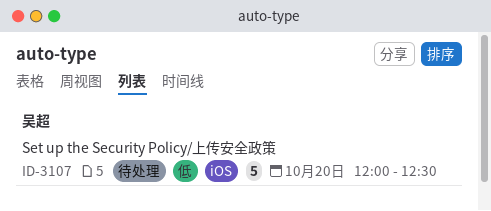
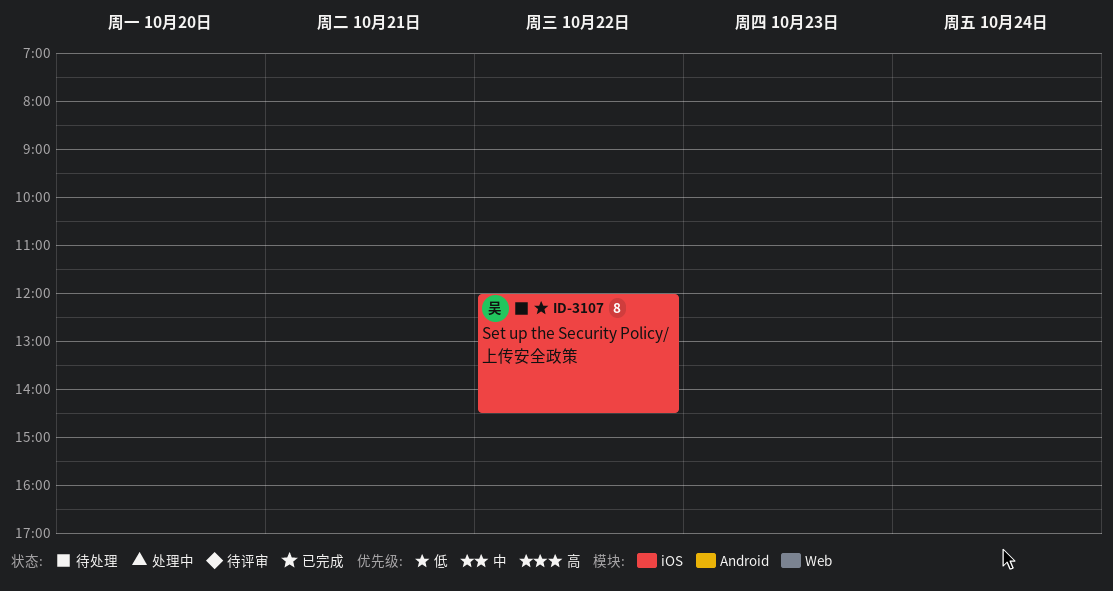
ID-3107, estimate: 5 -> 8
ID-3107, day: Oct 20 -> Oct 22
ID-3107, ends: 12:30 -> 14:30

